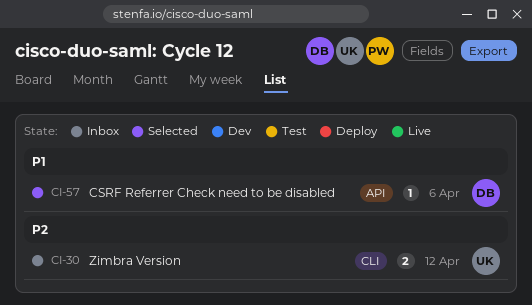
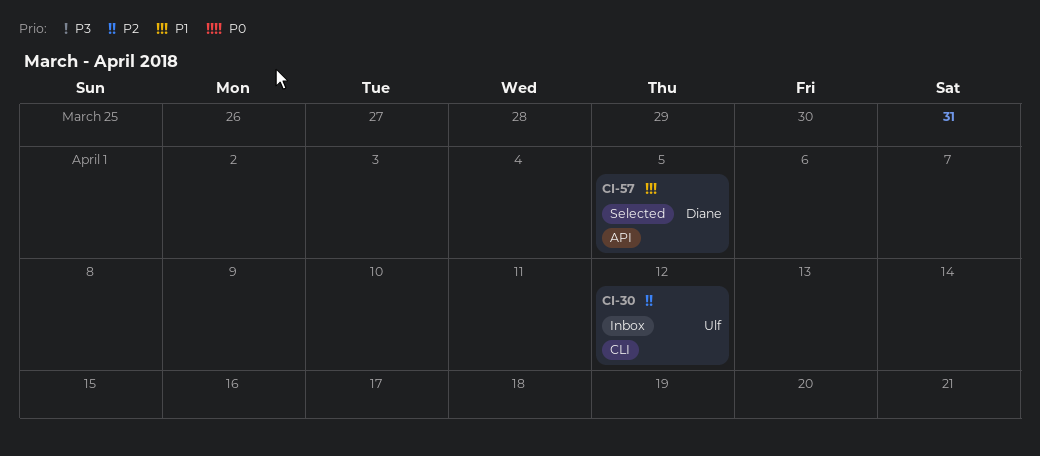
CI-57, due: Apr 6 -> Apr 5

